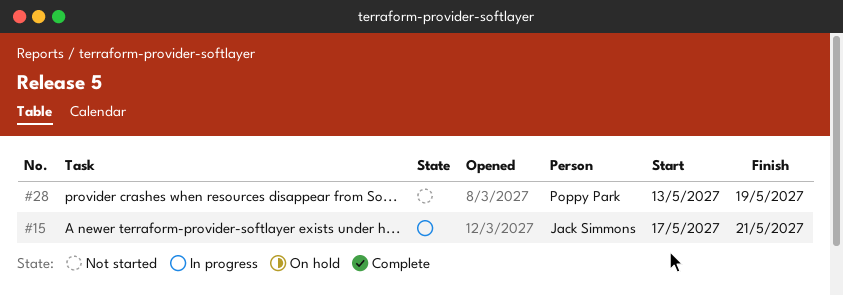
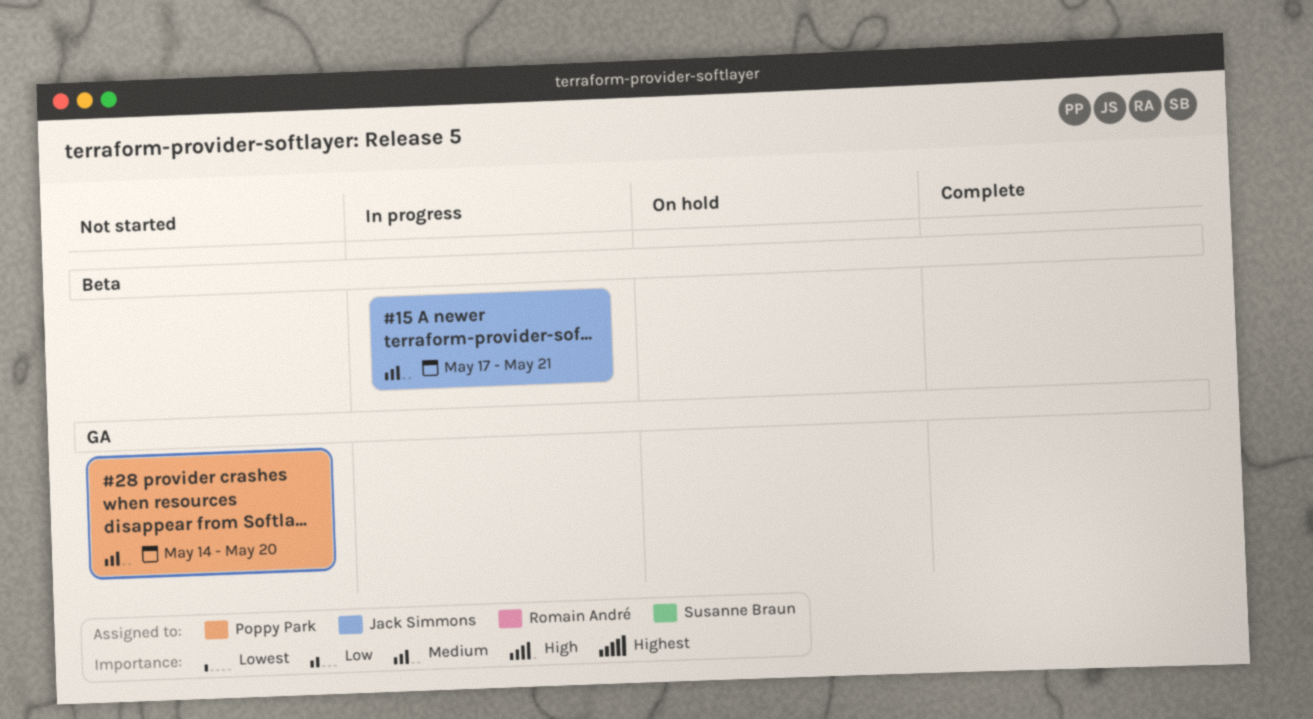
#28, start: May 13 -> May 14
#28, due: May 19 -> May 20

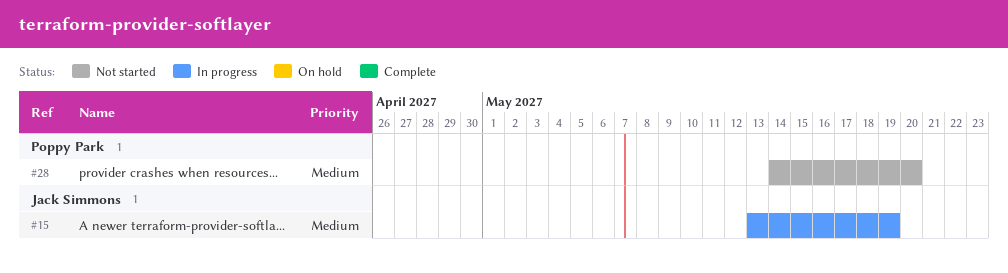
#15, start: May 17 -> May 13
#15, due: May 21 -> May 19

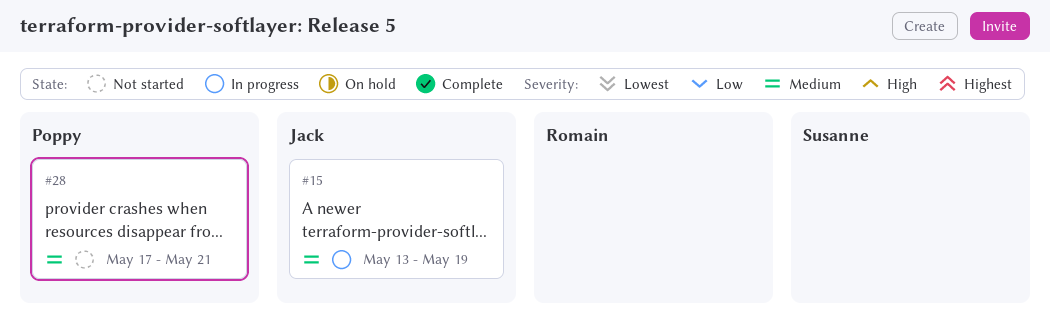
#28, start: May 14 -> May 17
#28, due: May 20 -> May 21

